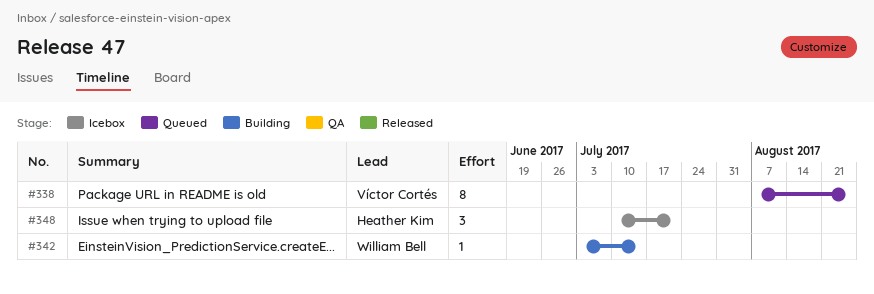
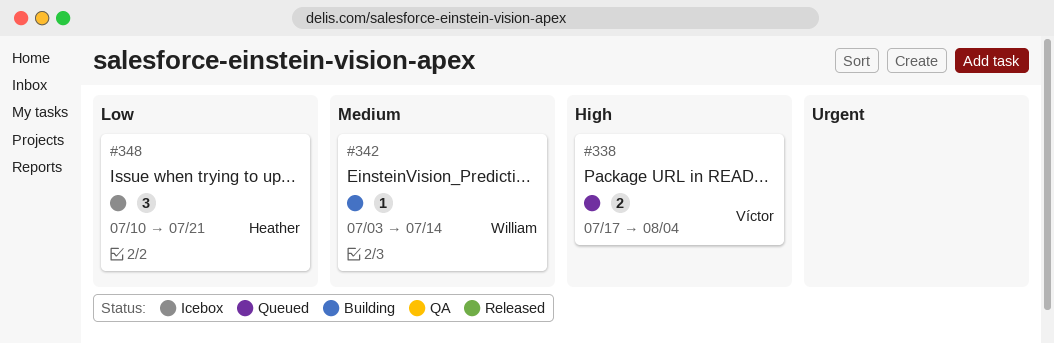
#338, estimate: 8 -> 2
#338, start: Aug 7 -> Jul 17
#338, due: Aug 25 -> Aug 4

